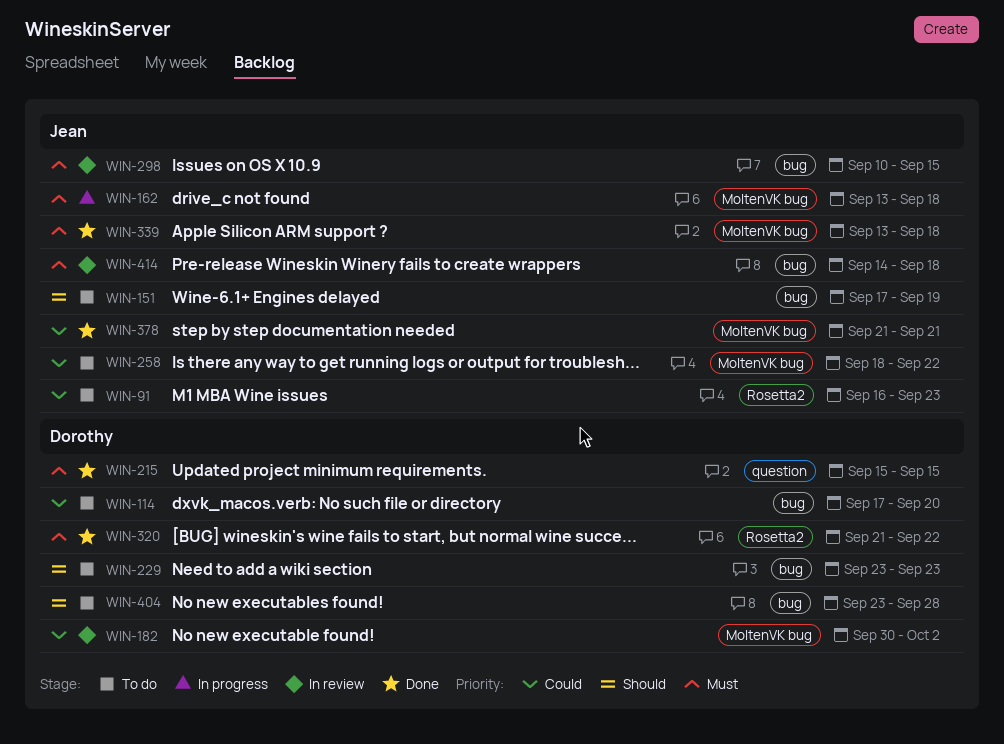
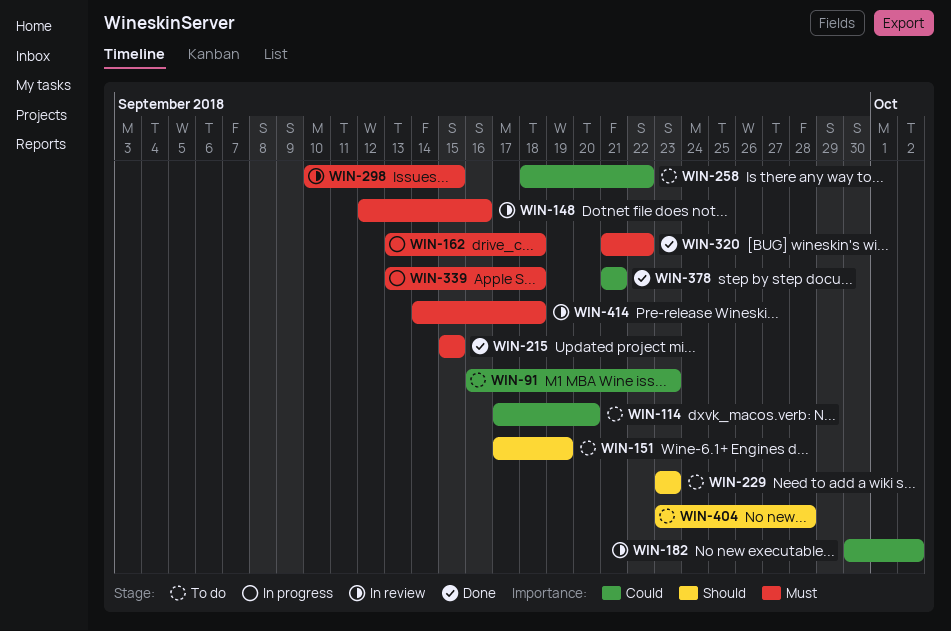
WIN-148: none -> present
WIN-339, status: Done -> In progress

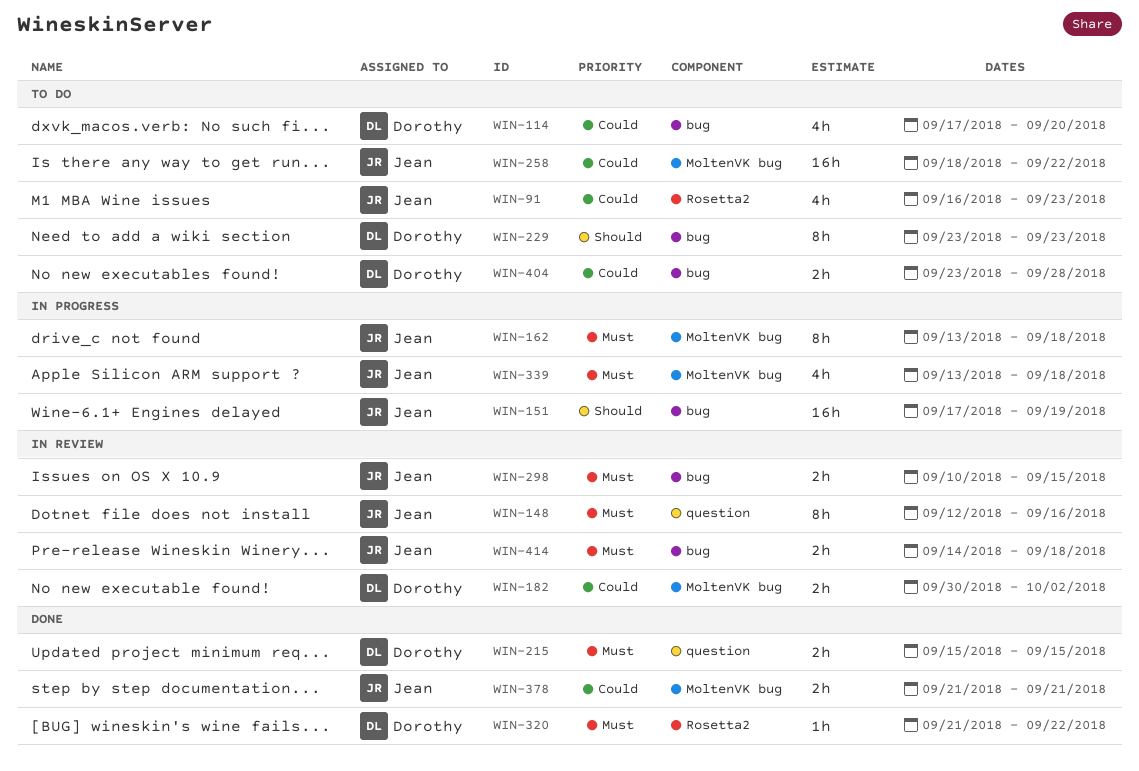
WIN-151, status: To do -> In progress
WIN-404, priority: Should -> Could

